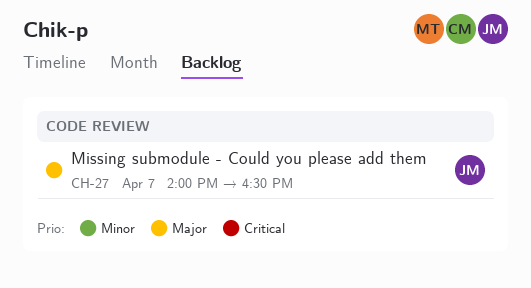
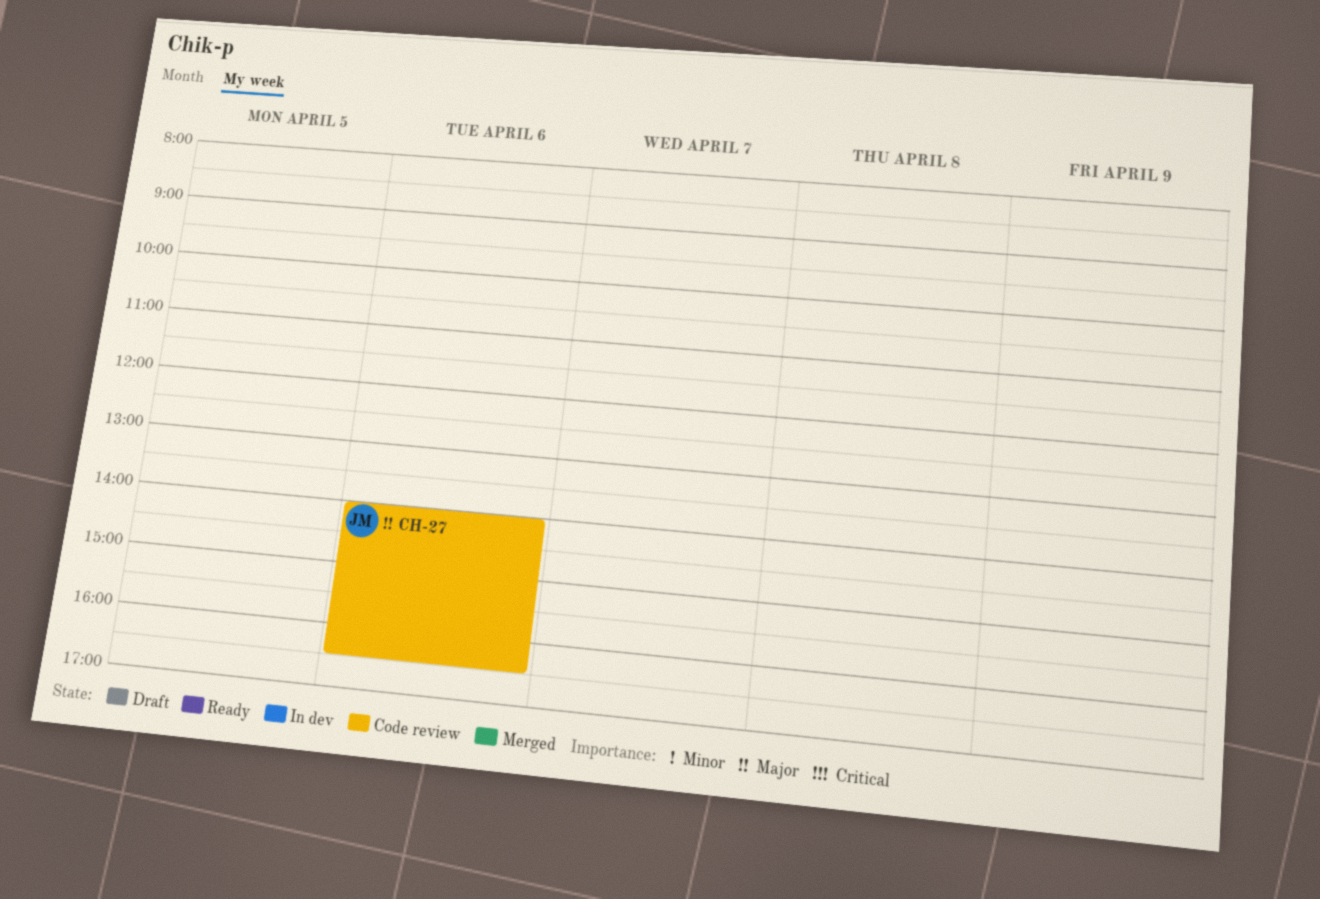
CH-27, day: Apr 7 -> Apr 6

